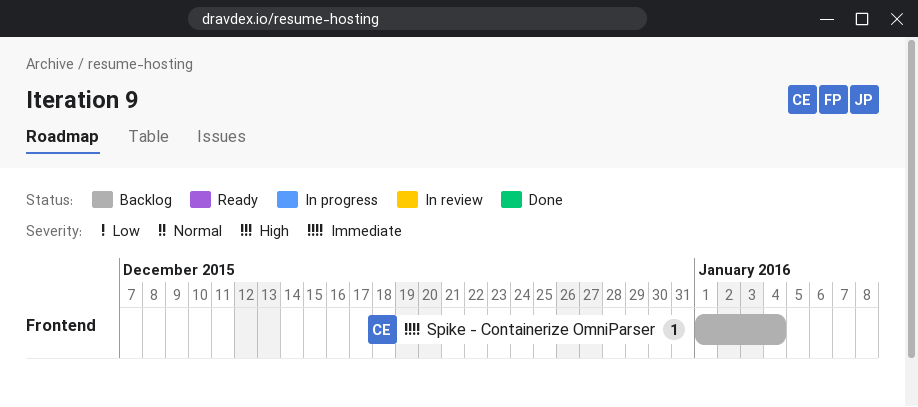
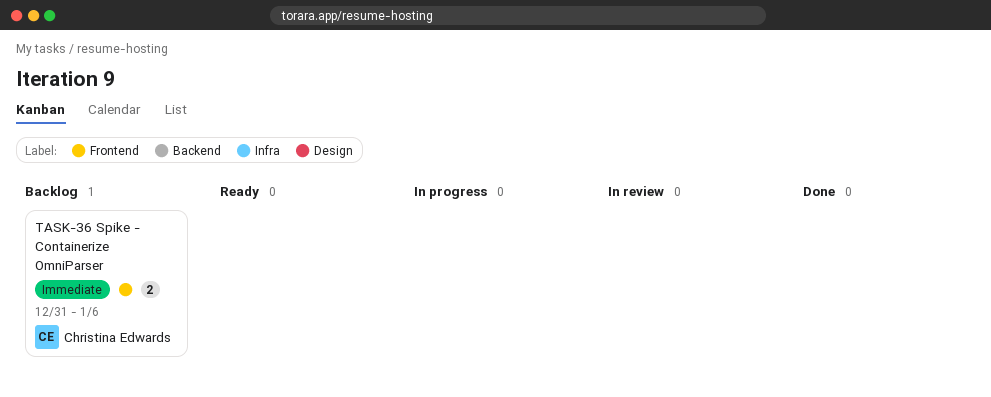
Spike - Containerize OmniParser, estimate: 1 -> 2
Spike - Containerize OmniParser, start: Jan 1 -> Dec 31
Spike - Containerize OmniParser, due: Jan 4 -> Jan 6

